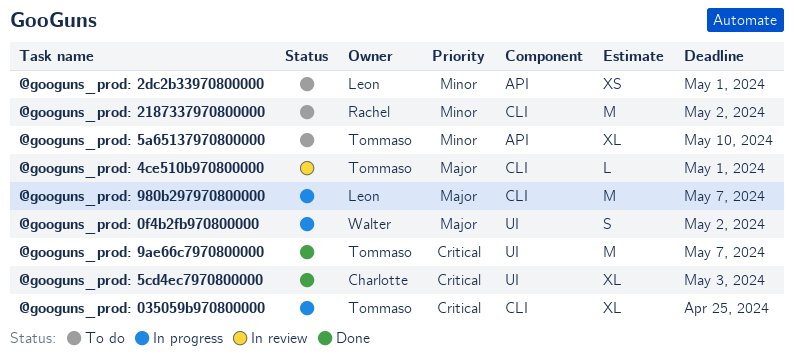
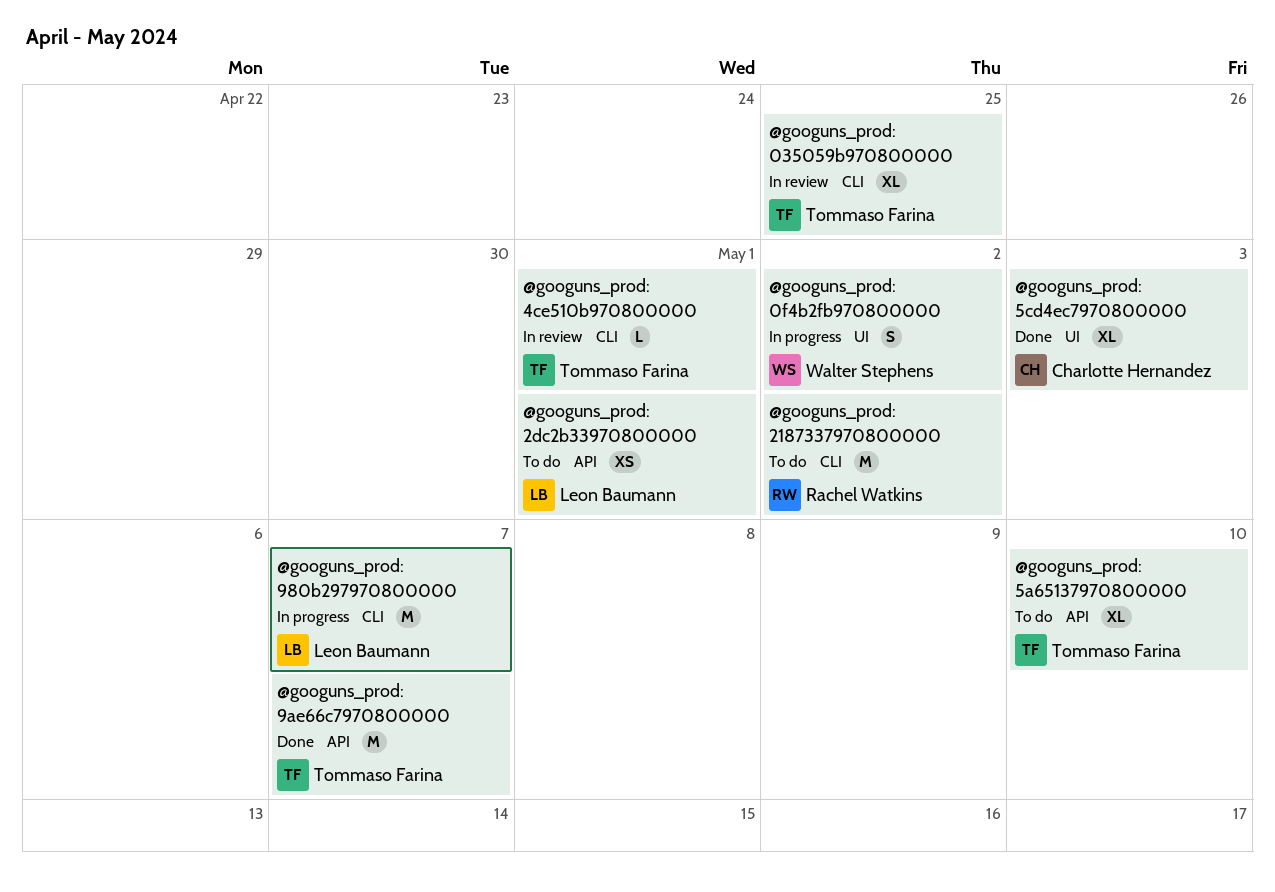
@googuns_prod: 035059b970800000, status: In progress -> In review
@googuns_prod: 9ae66c7970800000, label: UI -> API

